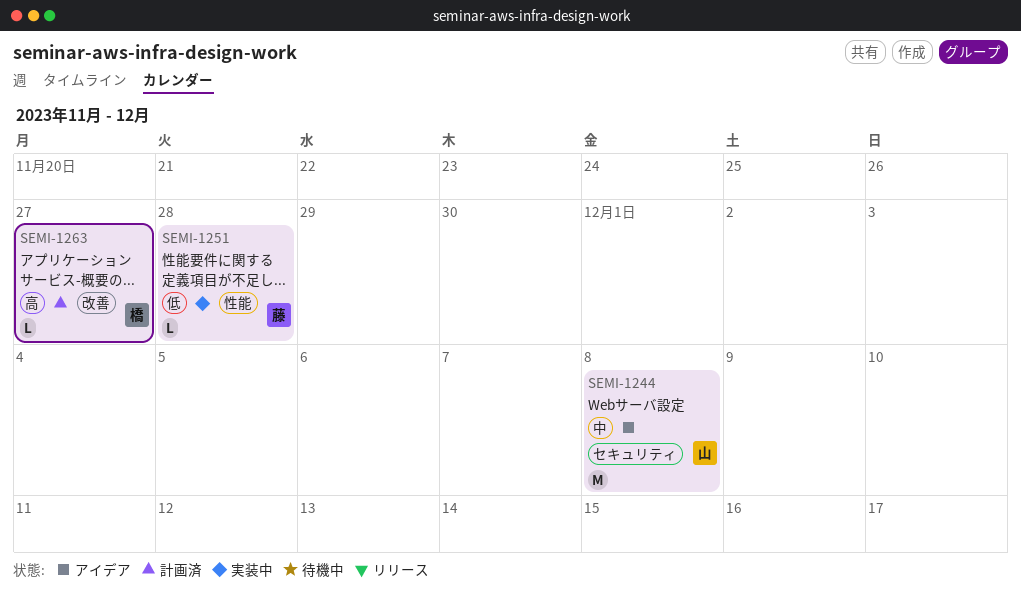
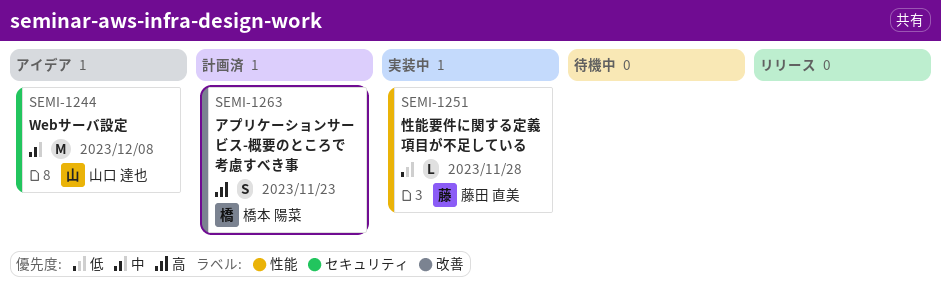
SEMI-1263, estimate: L -> S
SEMI-1263, due: Nov 27 -> Nov 23

